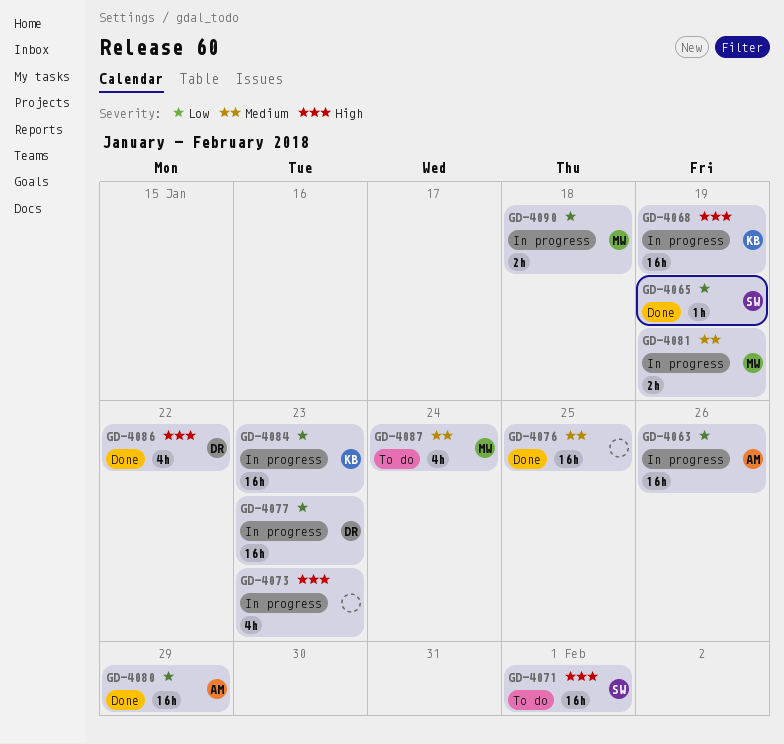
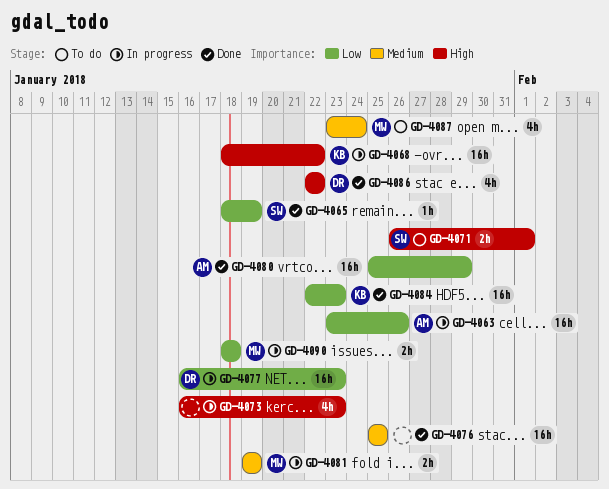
GD-4068, due: Jan 19 -> Jan 22
GD-4071, estimate: 16h -> 2h
GD-4084, status: In progress -> Done

